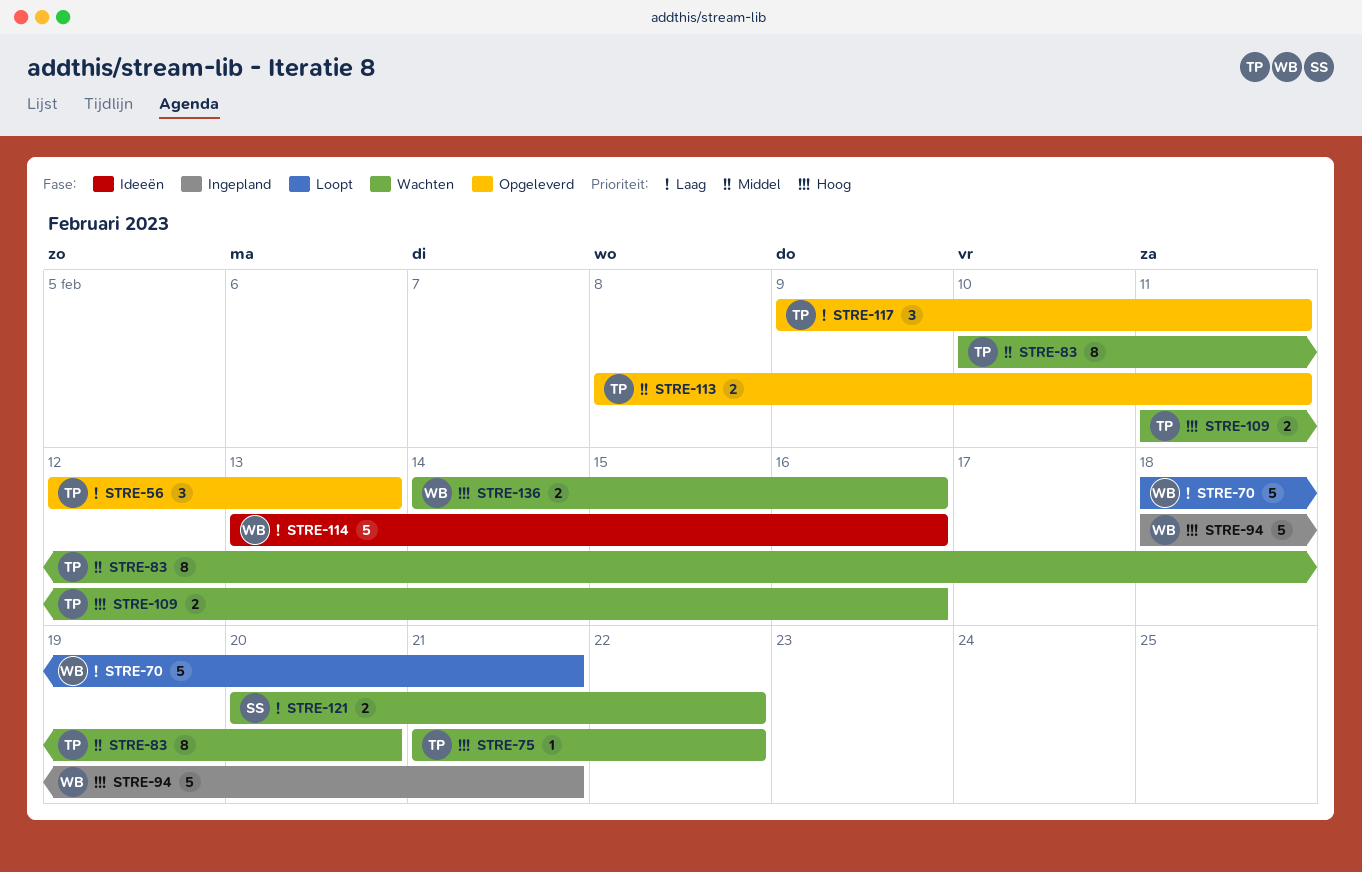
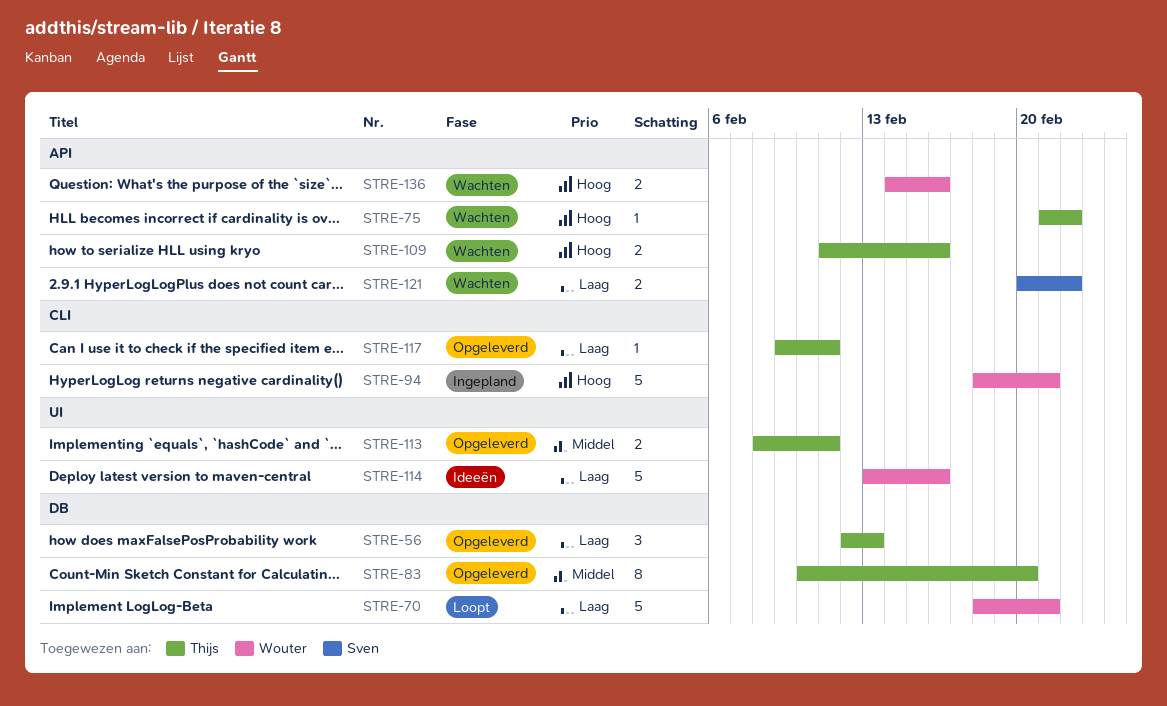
STRE-83, status: Wachten -> Opgeleverd
STRE-117, estimate: 3 -> 1

